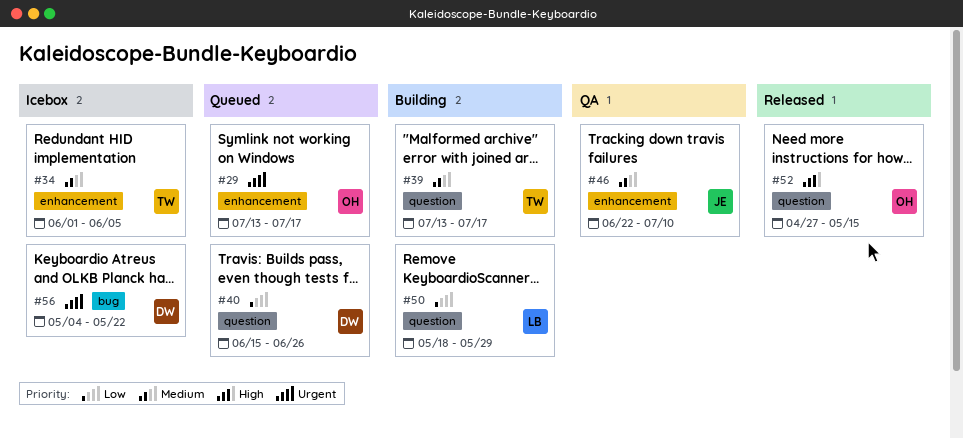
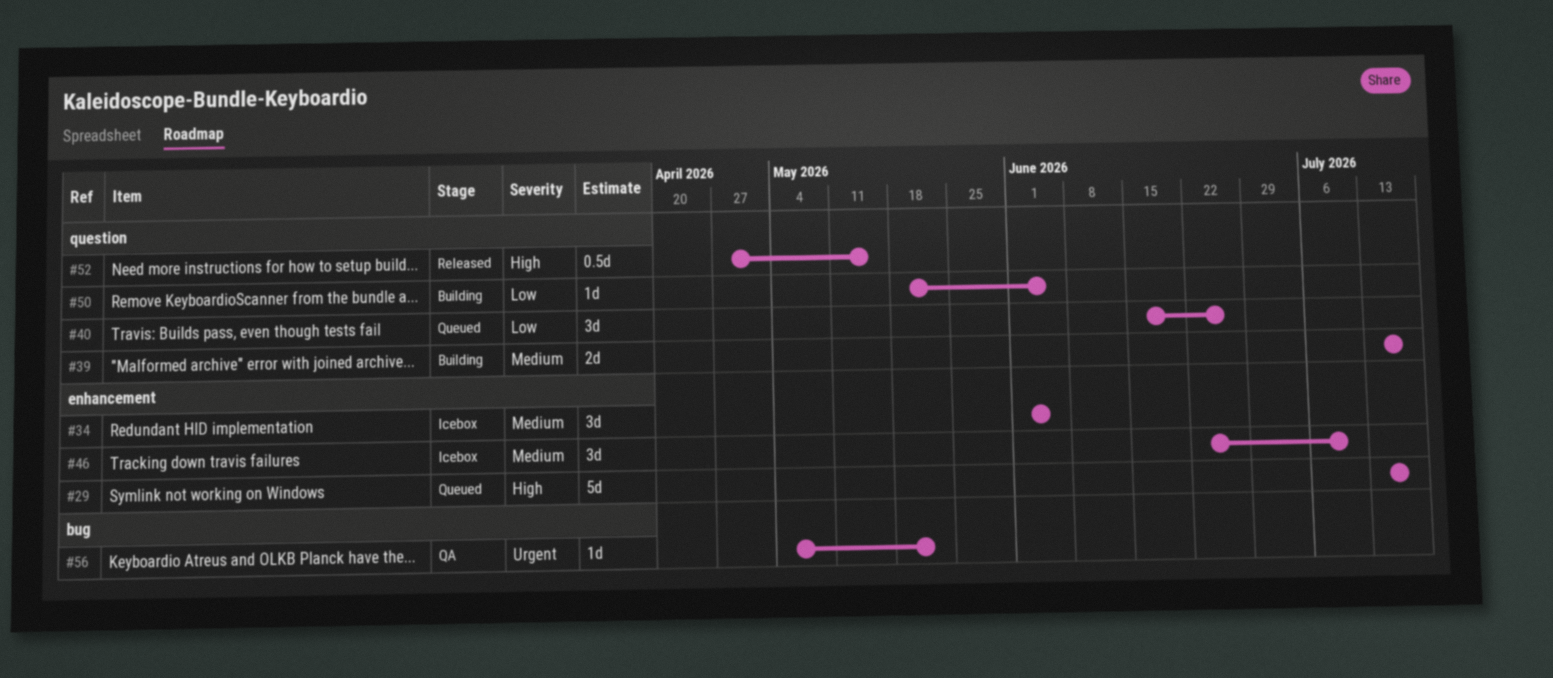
#29, priority: Urgent -> High
#46, status: QA -> Icebox
#50, due: May 29 -> Jun 5
#56, status: Icebox -> QA

